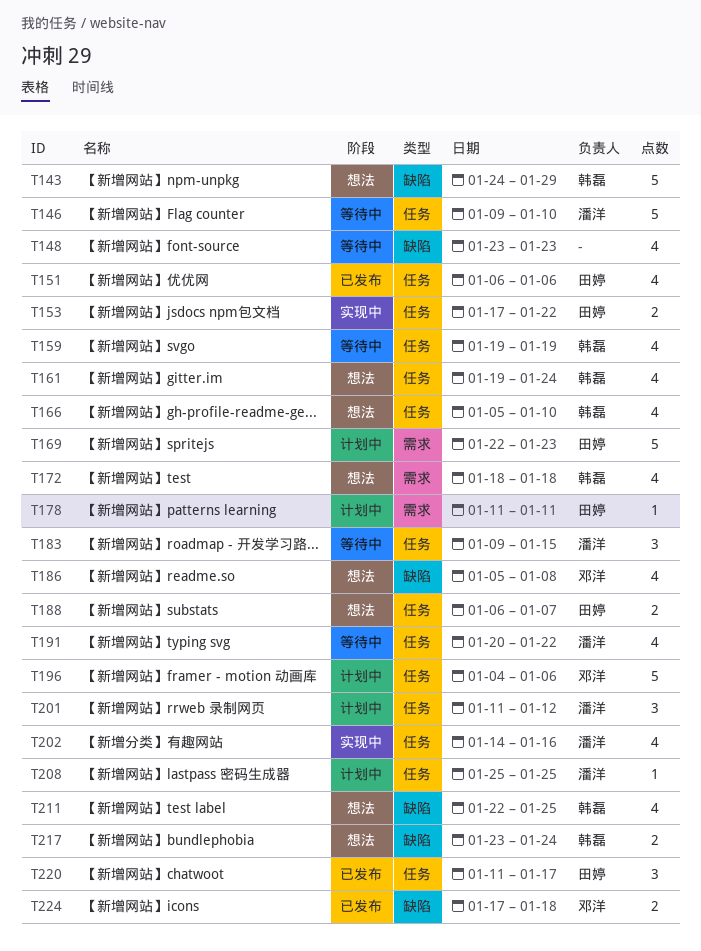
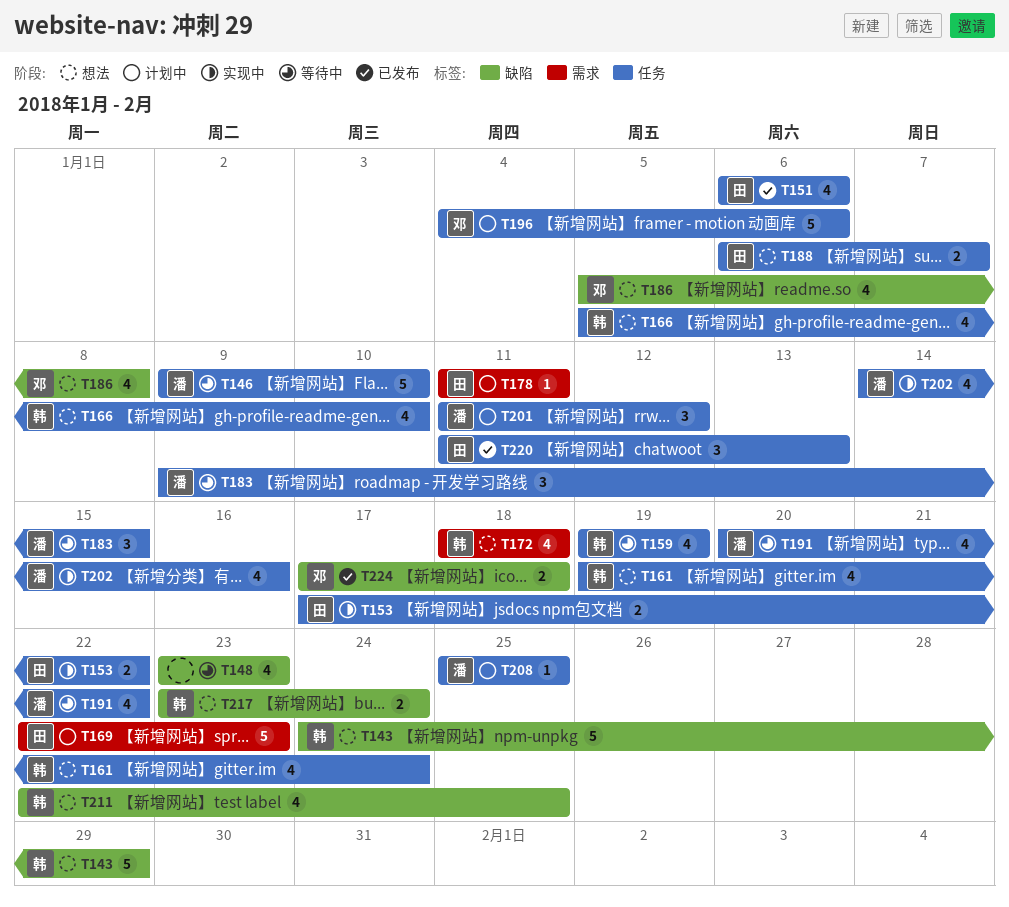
T220, due: Jan 17 -> Jan 13

